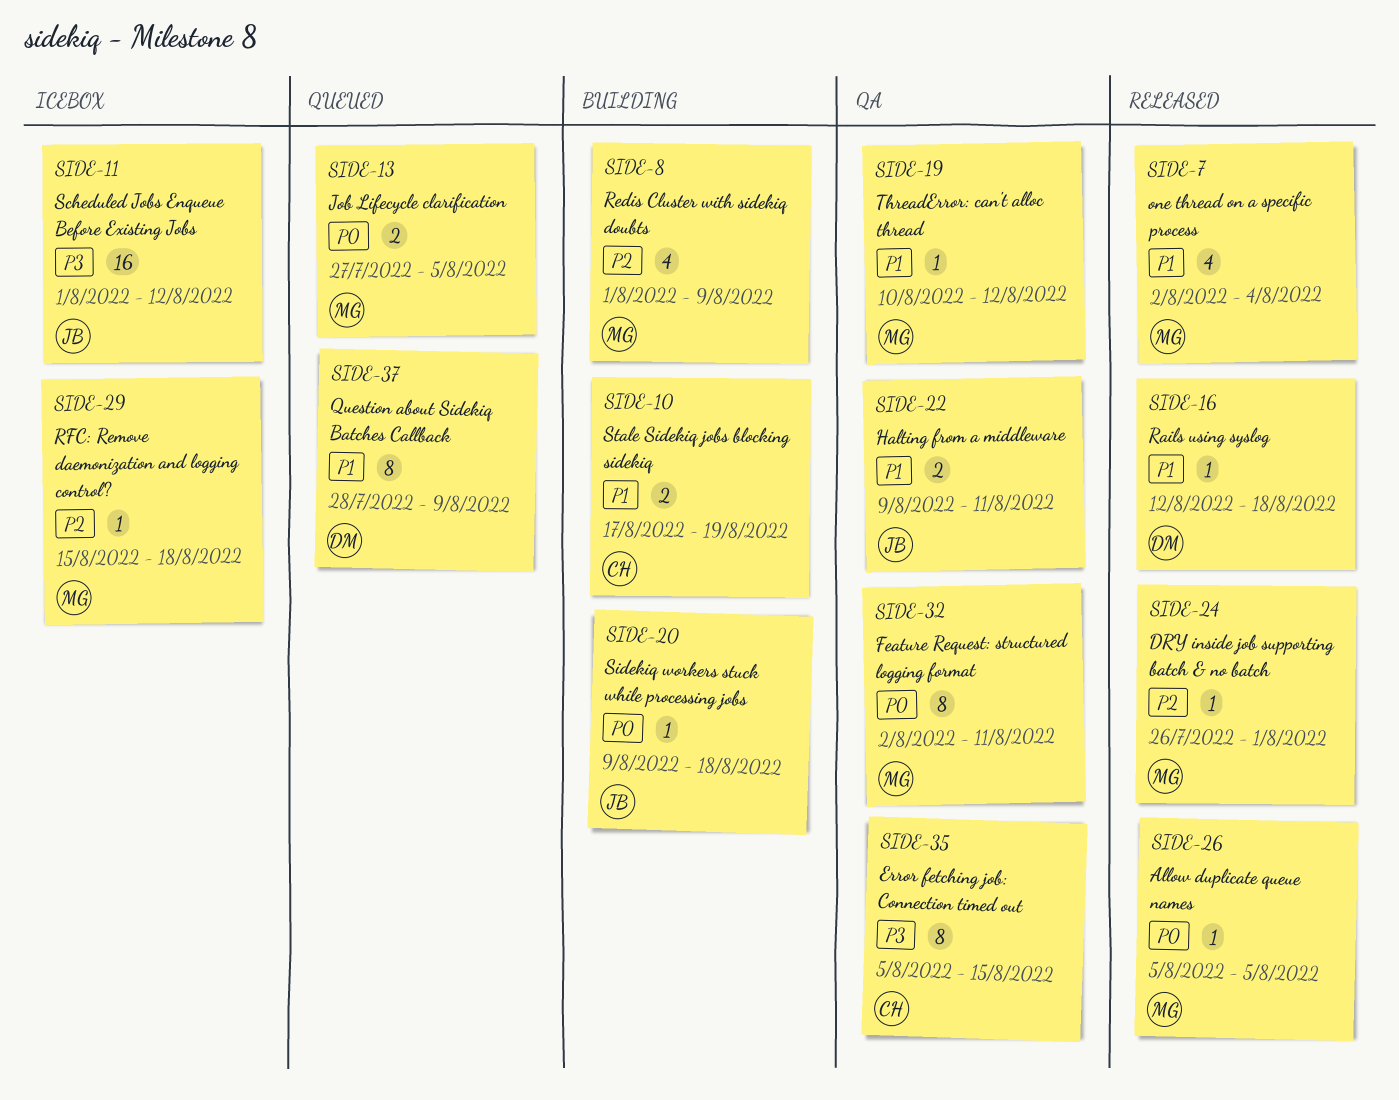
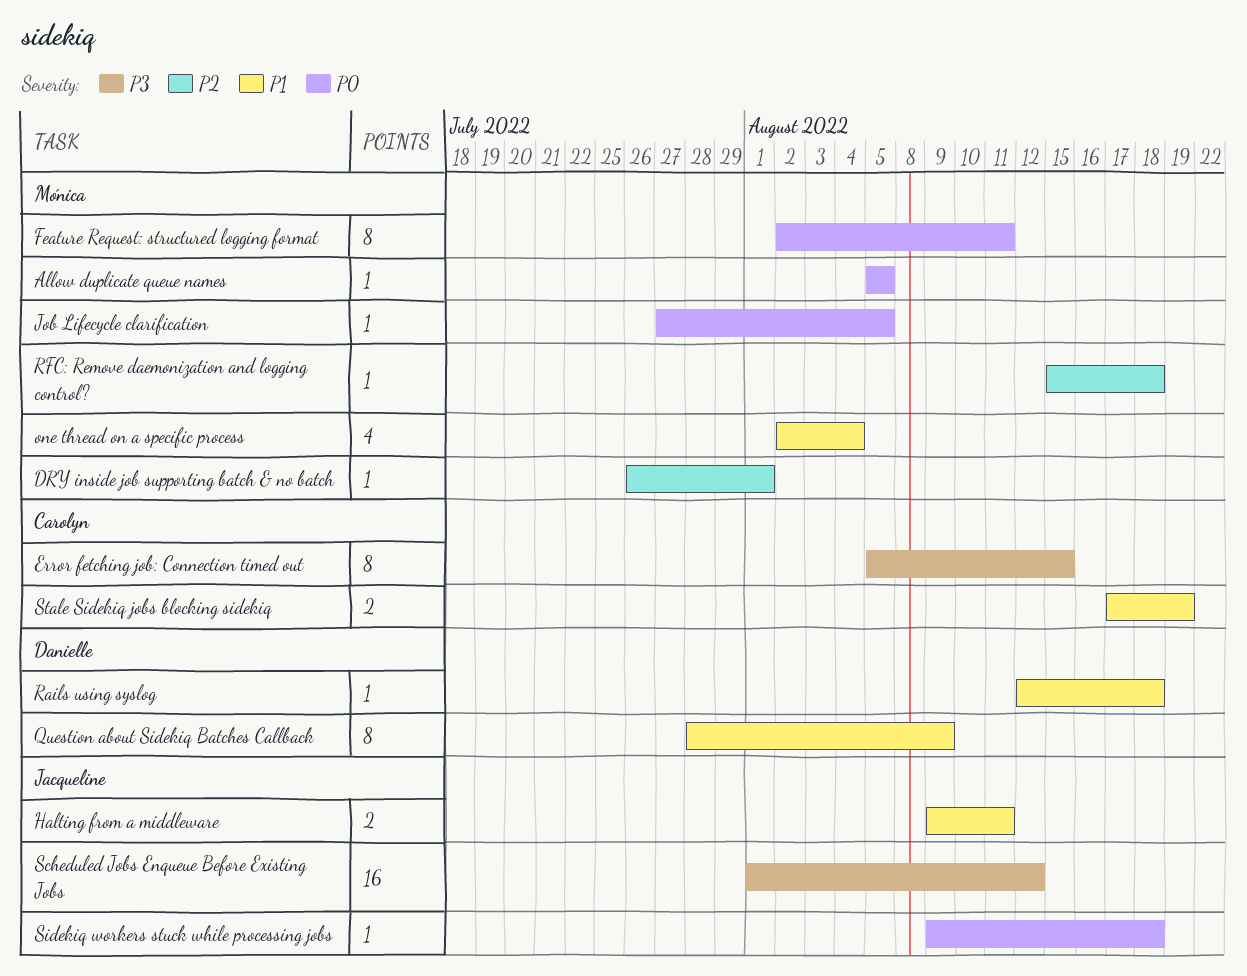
Job Lifecycle clarification, estimate: 2 -> 1
Redis Cluster with sidekiq doubts: present -> none
ThreadError: can't alloc thread: present -> none

